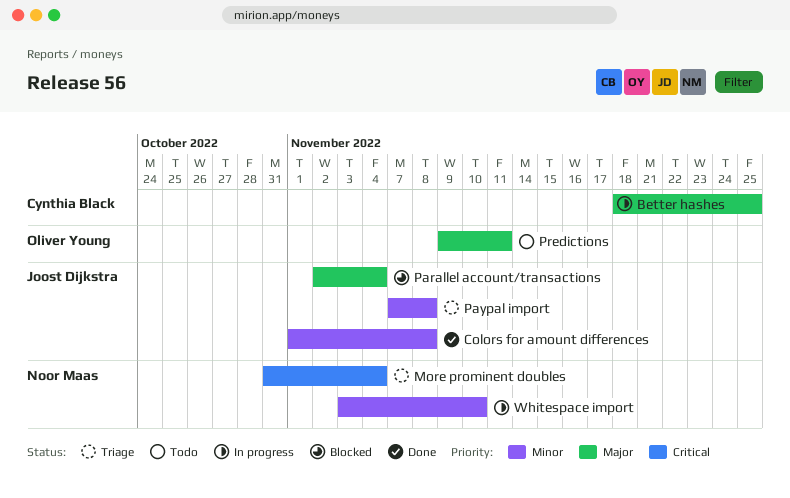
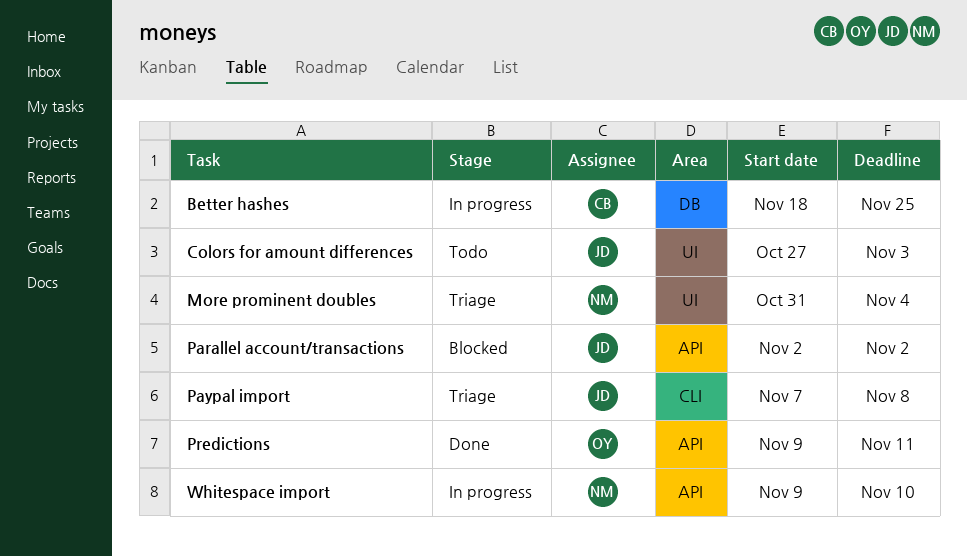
Colors for amount differences, status: Done -> Todo
Colors for amount differences, start: Nov 1 -> Oct 27
Colors for amount differences, due: Nov 8 -> Nov 3
Parallel account/transactions, due: Nov 4 -> Nov 2
Predictions, status: Todo -> Done
Whitespace import, start: Nov 3 -> Nov 9

